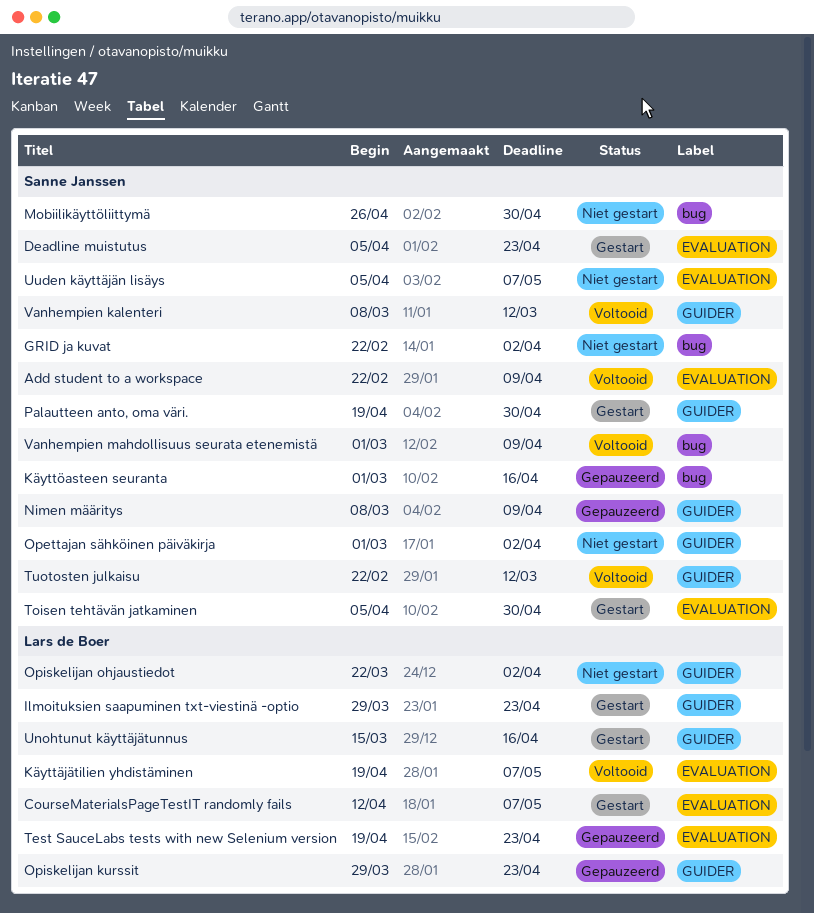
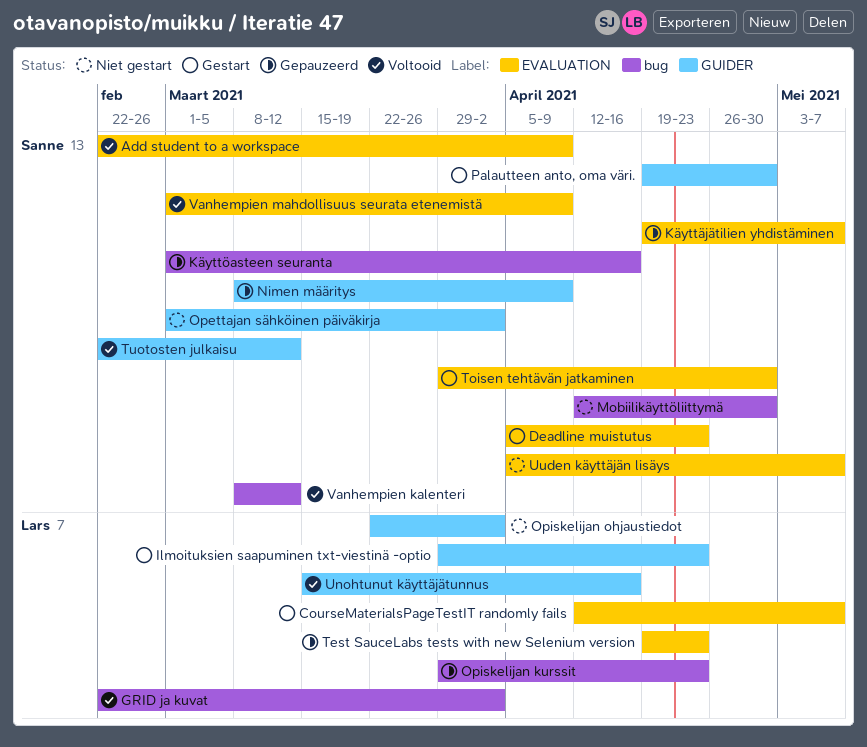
GRID ja kuvat, status: Niet gestart -> Voltooid
GRID ja kuvat, owner: Sanne Janssen -> Lars de Boer
Käyttäjätilien yhdistäminen, status: Voltooid -> Gepauzeerd
Käyttäjätilien yhdistäminen, owner: Lars de Boer -> Sanne Janssen
Mobiilikäyttöliittymä, start: Apr 26 -> Apr 12
Opiskelijan kurssit, label: GUIDER -> bug
Toisen tehtävän jatkaminen, start: Apr 5 -> Mar 29
Unohtunut käyttäjätunnus, status: Gestart -> Voltooid
Vanhempien kalenteri, label: GUIDER -> bug
Vanhempien mahdollisuus seurata etenemistä, label: bug -> EVALUATION

